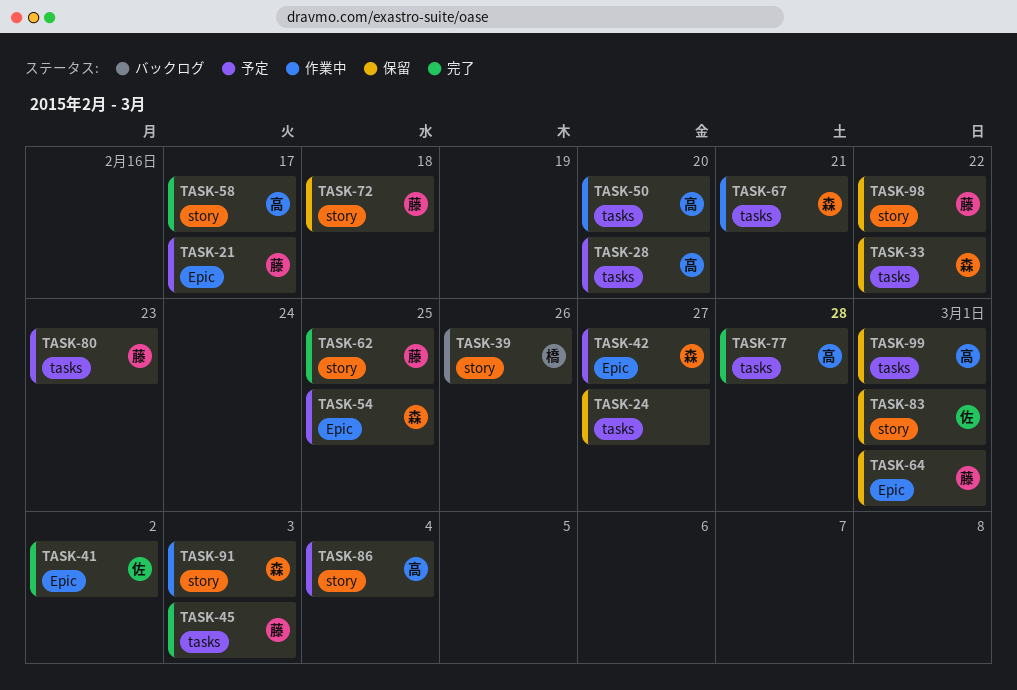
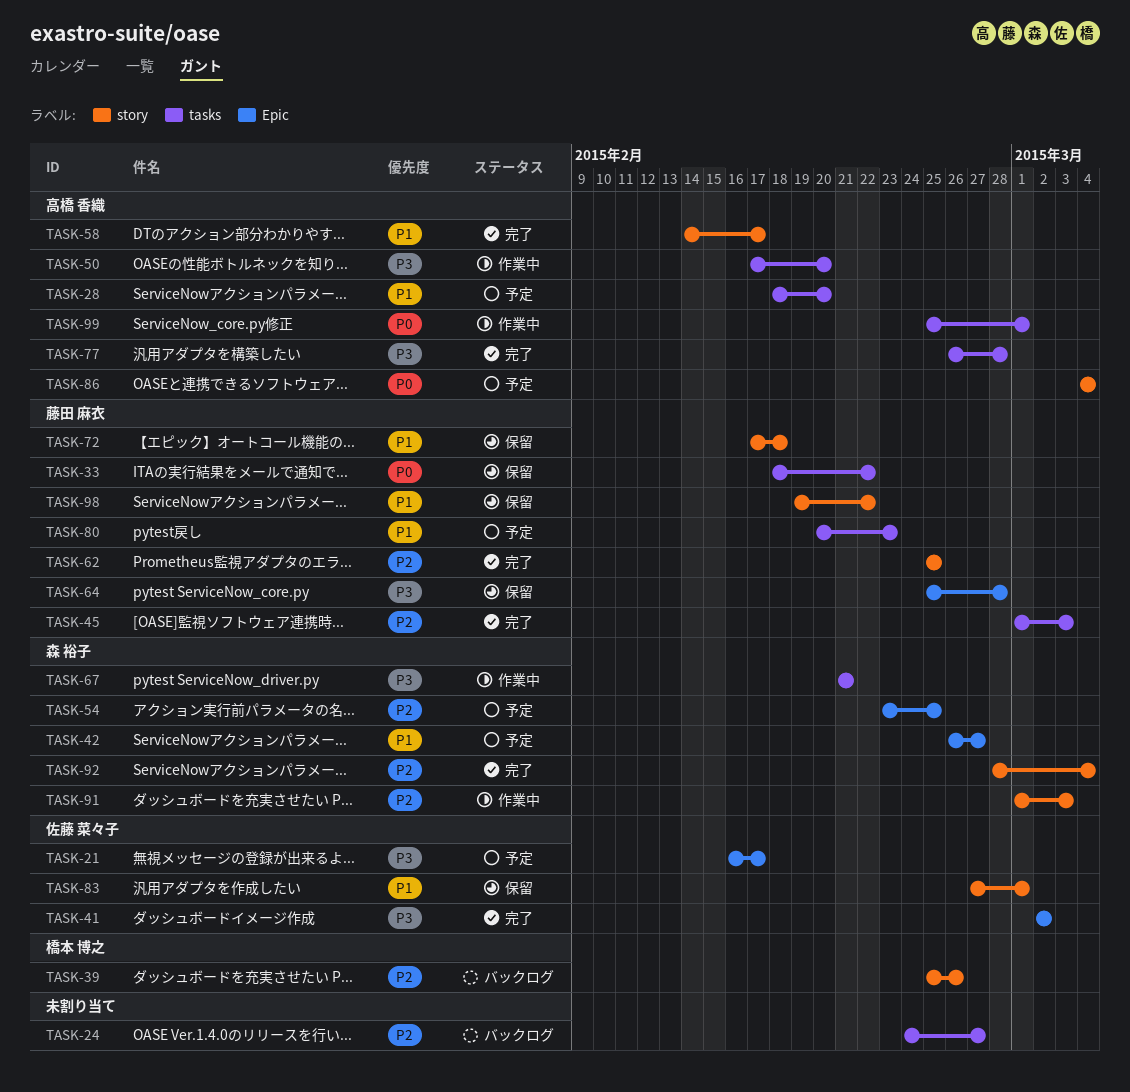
TASK-21, owner: 藤田 麻衣 -> 佐藤 菜々子
TASK-24, status: 保留 -> バックログ
TASK-33, owner: 森 裕子 -> 藤田 麻衣
TASK-64, due: Mar 1 -> Feb 28
TASK-92: none -> present
TASK-99, status: 保留 -> 作業中

